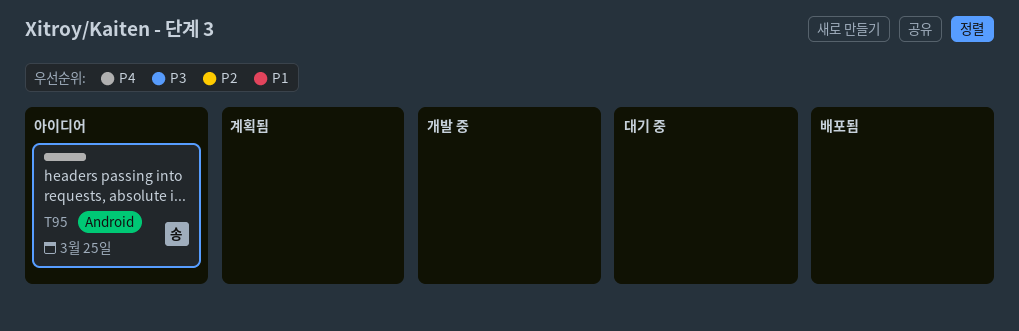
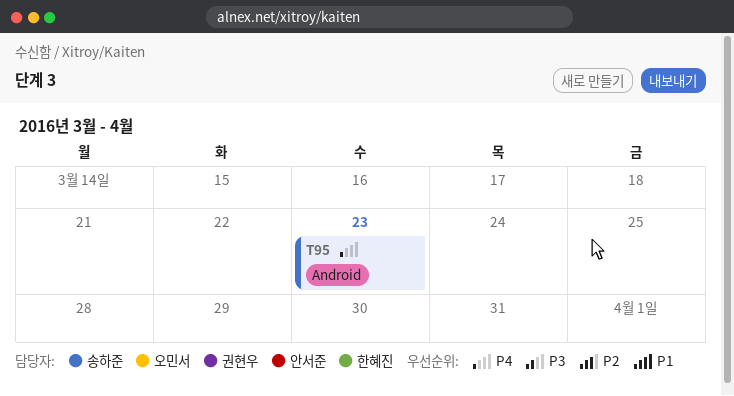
T95, due: Mar 25 -> Mar 23

